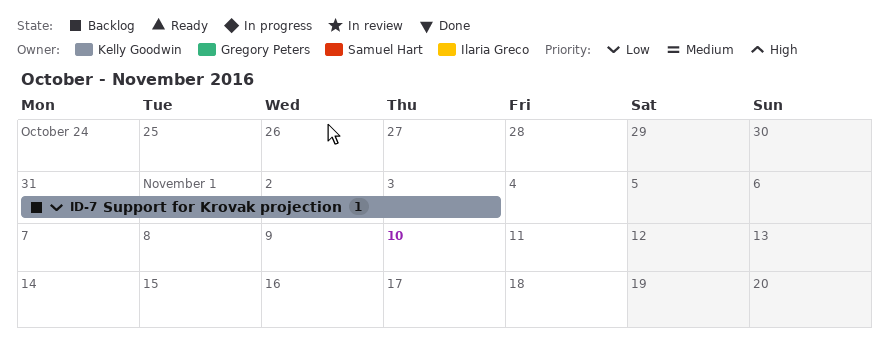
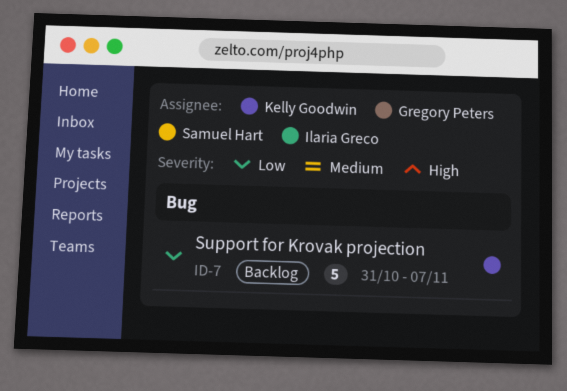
ID-7, estimate: 1 -> 5
ID-7, due: Nov 3 -> Nov 7

